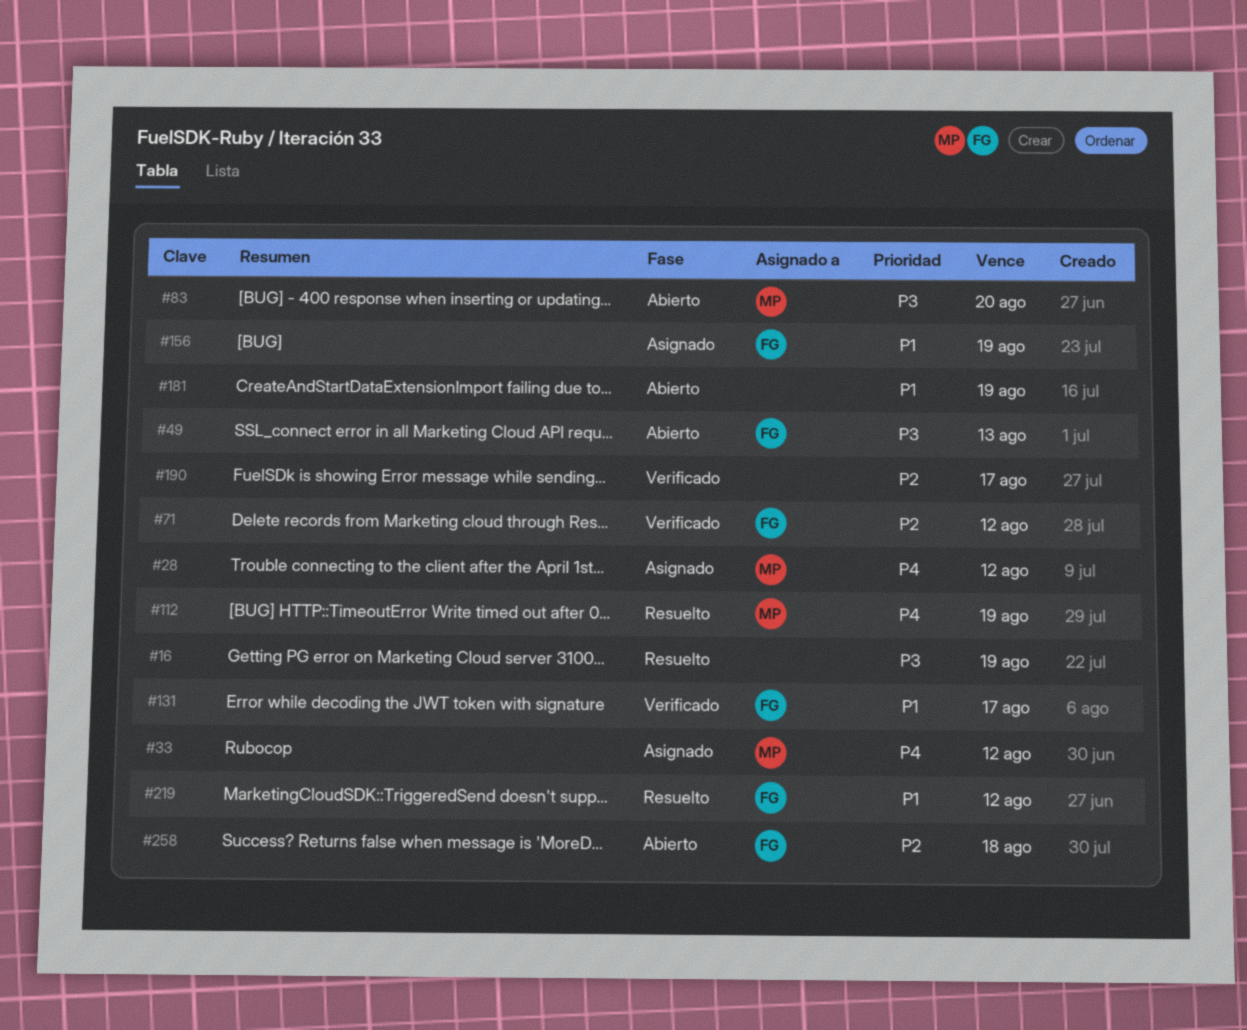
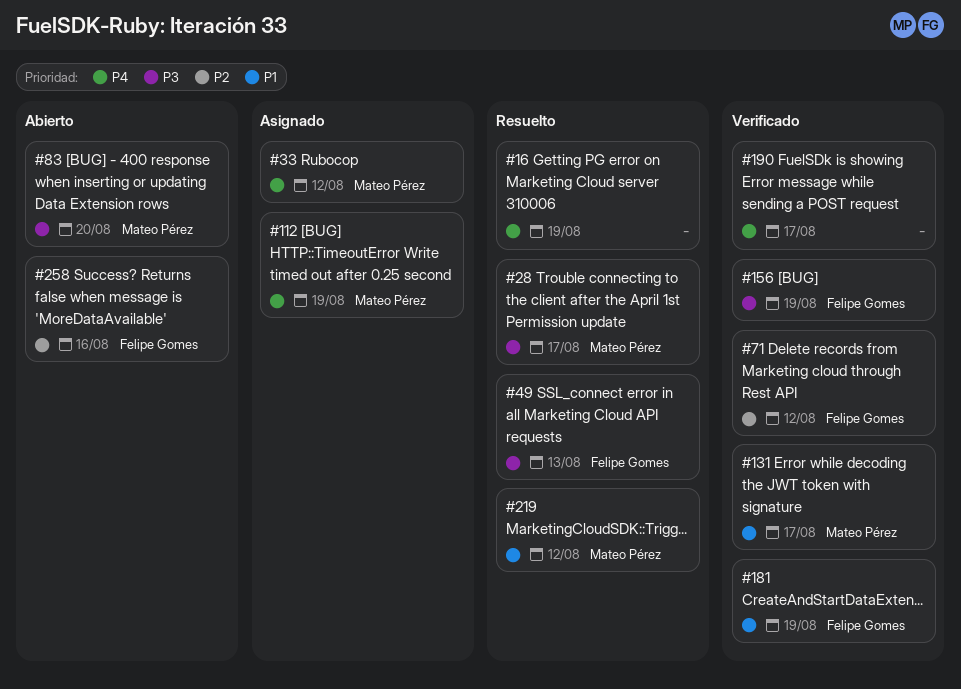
#16, priority: P3 -> P4
#28, status: Asignado -> Resuelto
#28, priority: P4 -> P3
#28, due: Aug 12 -> Aug 17
#49, status: Abierto -> Resuelto
#112, status: Resuelto -> Asignado
#131, owner: Felipe Gomes -> Mateo Pérez
#156, status: Asignado -> Verificado
#156, priority: P1 -> P3
#181, status: Abierto -> Verificado
#181, owner: none -> Felipe Gomes
#190, priority: P2 -> P4
#219, owner: Felipe Gomes -> Mateo Pérez
#258, due: Aug 18 -> Aug 16

